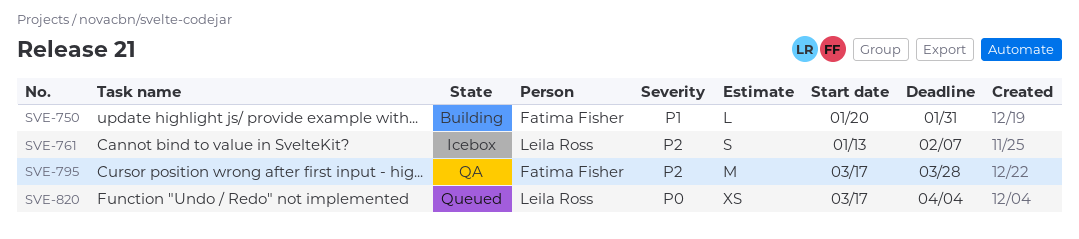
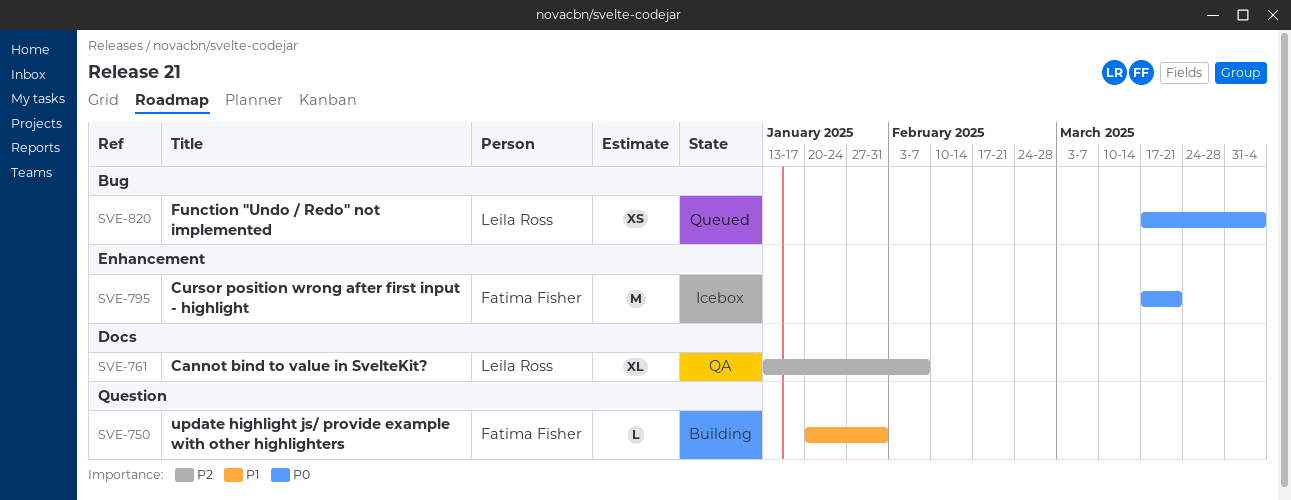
SVE-761, status: Icebox -> QA
SVE-761, estimate: S -> XL
SVE-795, status: QA -> Icebox
SVE-795, priority: P2 -> P0
SVE-795, due: Mar 28 -> Mar 21

